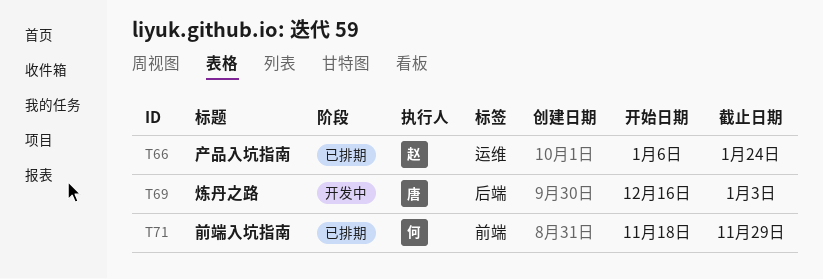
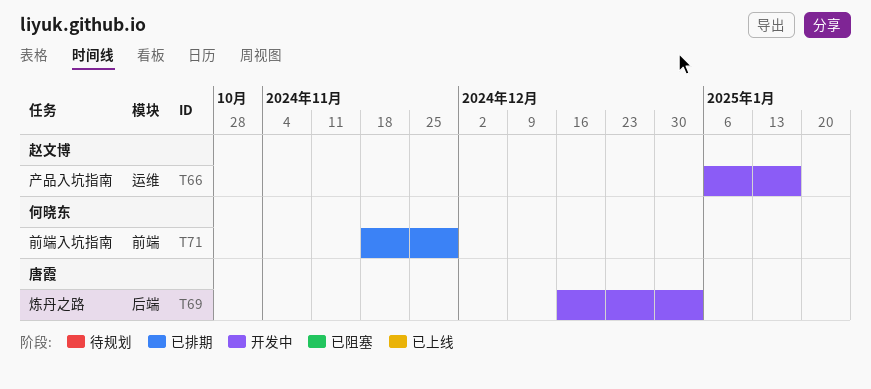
T66, status: 已排期 -> 开发中
T66, due: Jan 24 -> Jan 17

